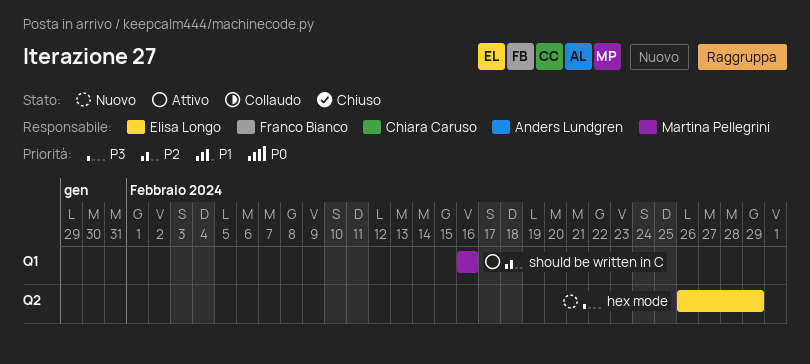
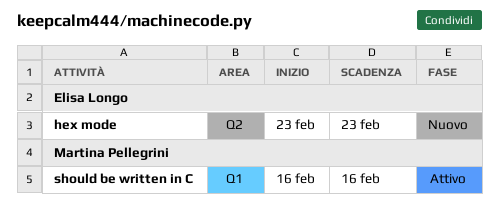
hex mode, start: Feb 26 -> Feb 23
hex mode, due: Feb 29 -> Feb 23

